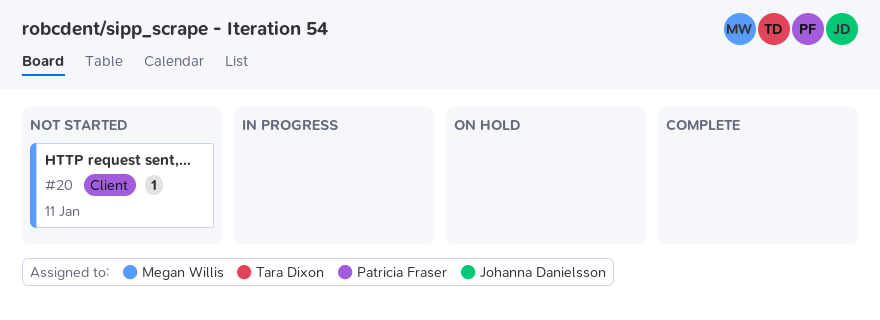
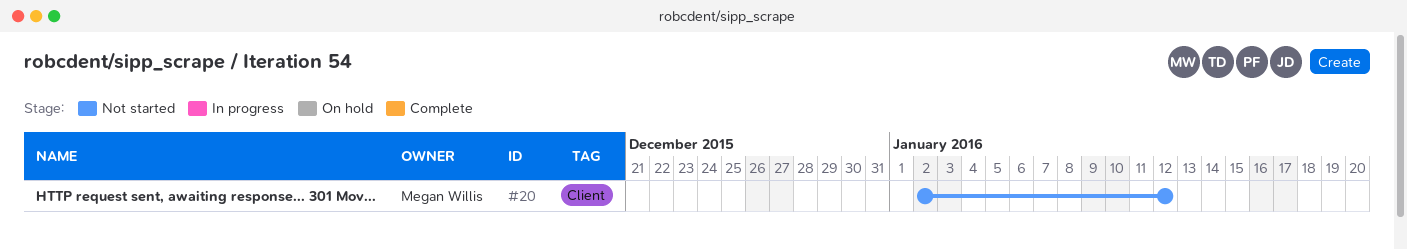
#20, due: Jan 11 -> Jan 12

